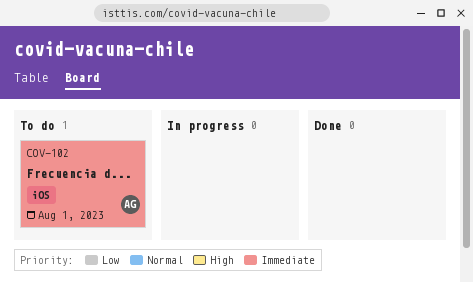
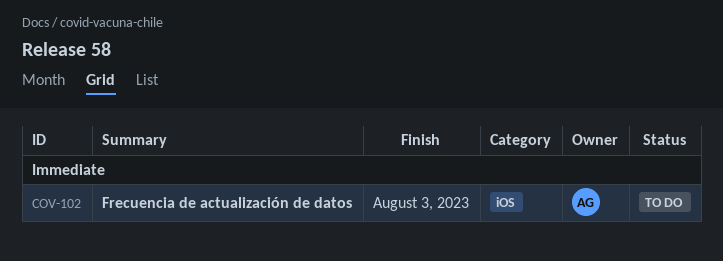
COV-102, due: Aug 1 -> Aug 3

